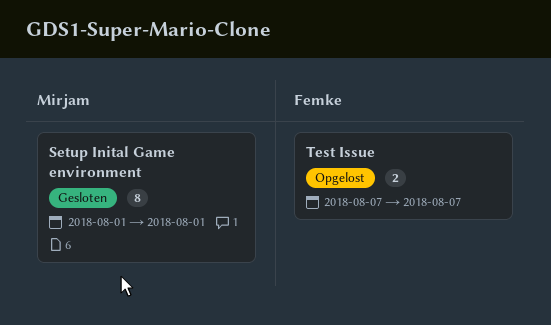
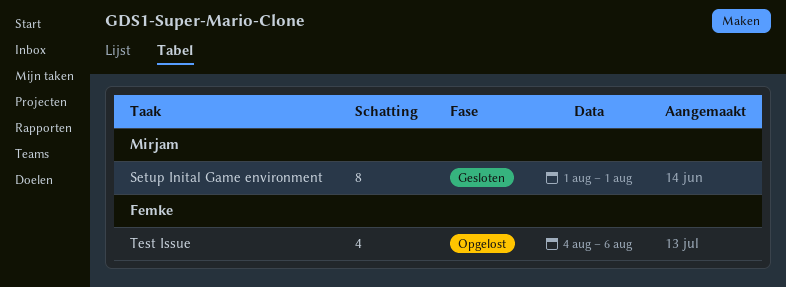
Test Issue, estimate: 2 -> 4
Test Issue, start: Aug 7 -> Aug 4
Test Issue, due: Aug 7 -> Aug 6

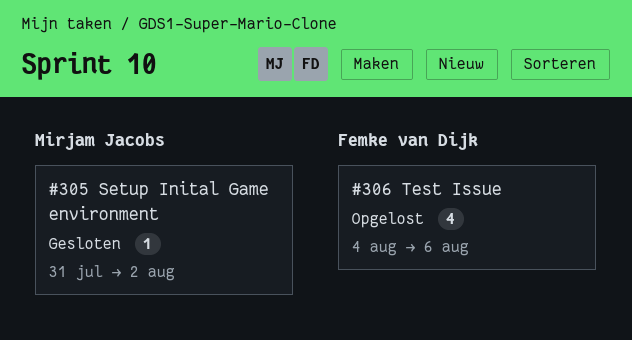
Setup Inital Game environment, estimate: 8 -> 1
Setup Inital Game environment, start: Aug 1 -> Jul 31
Setup Inital Game environment, due: Aug 1 -> Aug 2

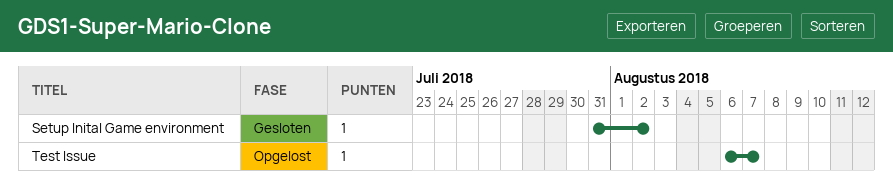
Test Issue, estimate: 4 -> 1
Test Issue, start: Aug 4 -> Aug 6
Test Issue, due: Aug 6 -> Aug 7

